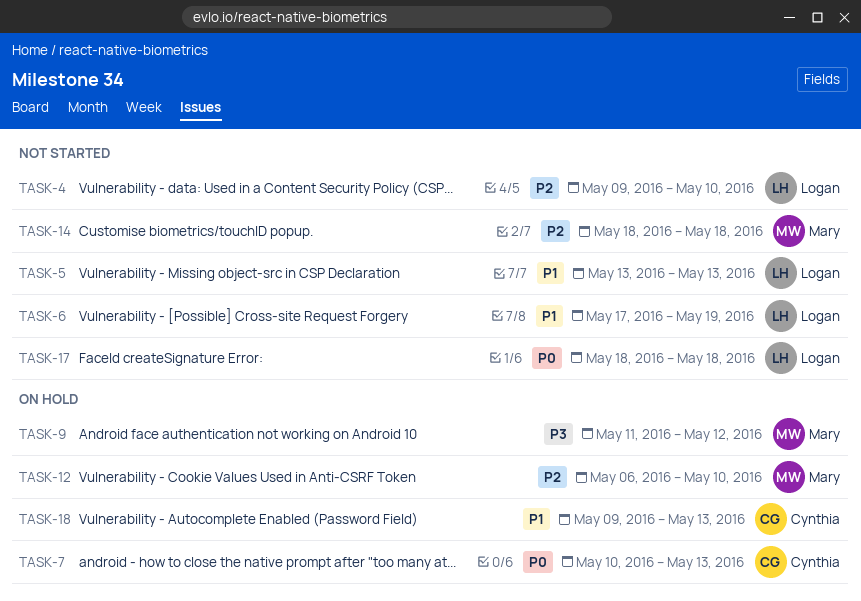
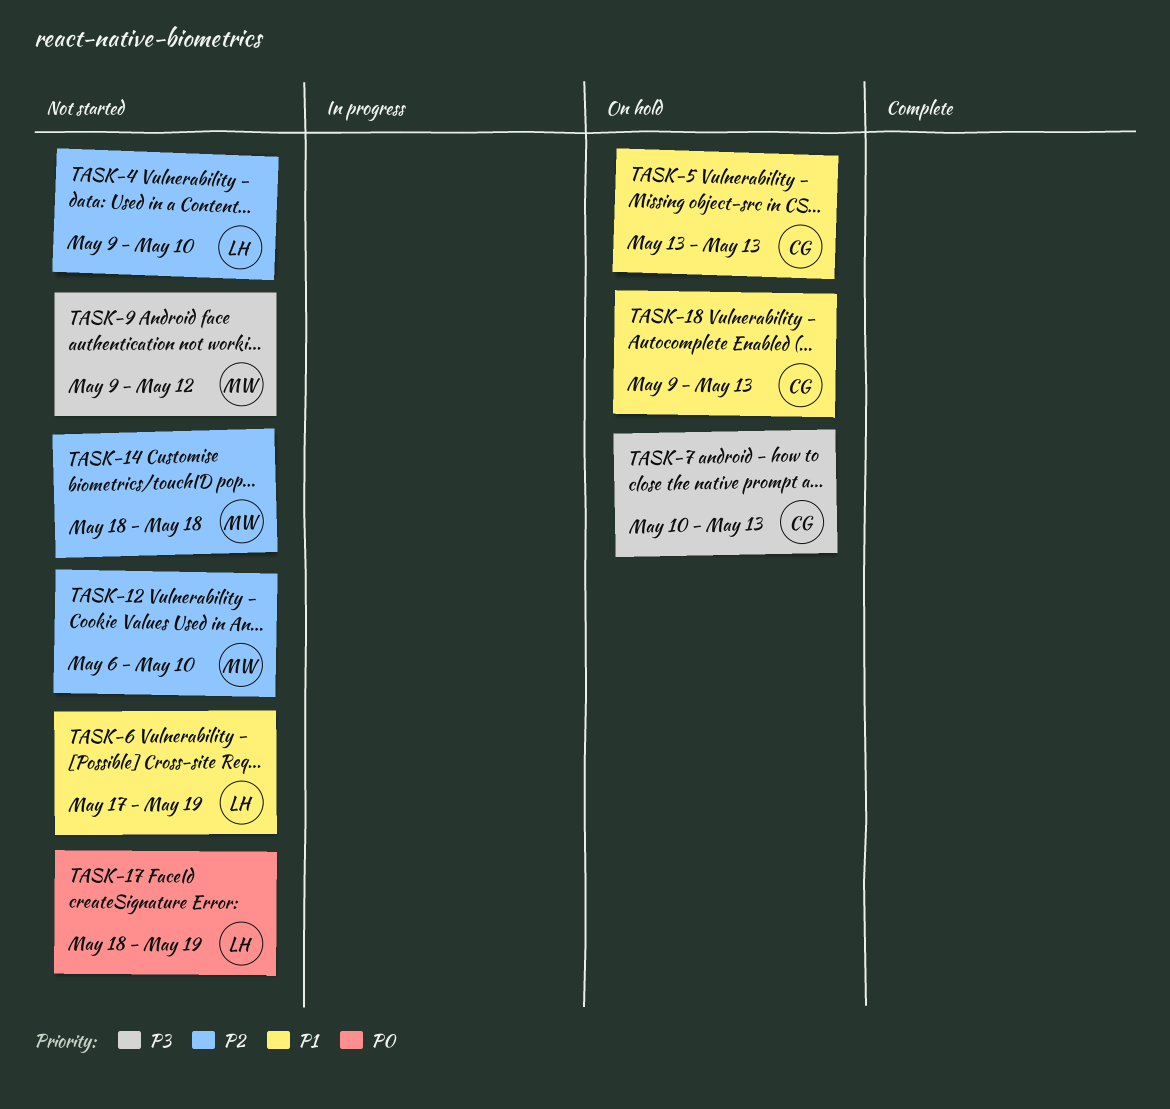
TASK-5, status: Not started -> On hold
TASK-5, owner: Logan -> Cynthia
TASK-7, priority: P0 -> P3
TASK-9, status: On hold -> Not started
TASK-9, start: May 11 -> May 9
TASK-12, status: On hold -> Not started
TASK-17, due: May 18 -> May 19

